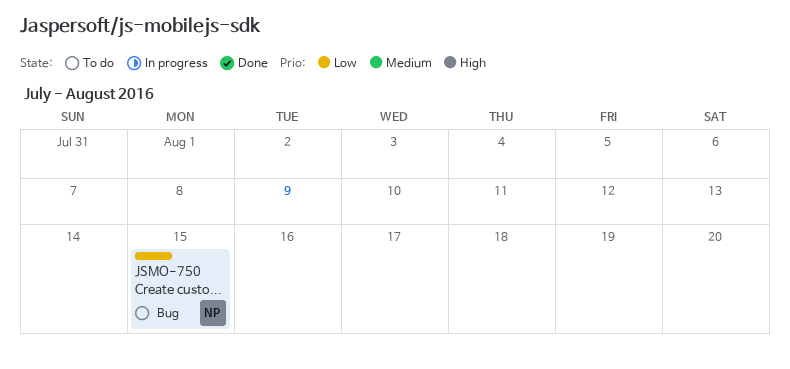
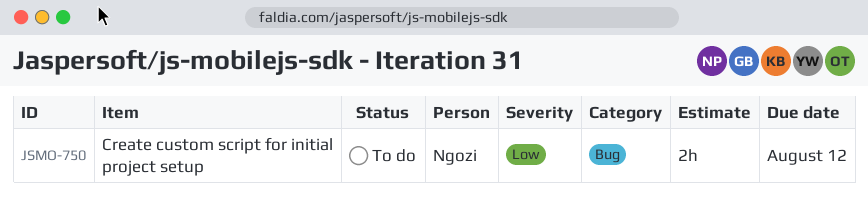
JSMO-750, due: Aug 15 -> Aug 12

